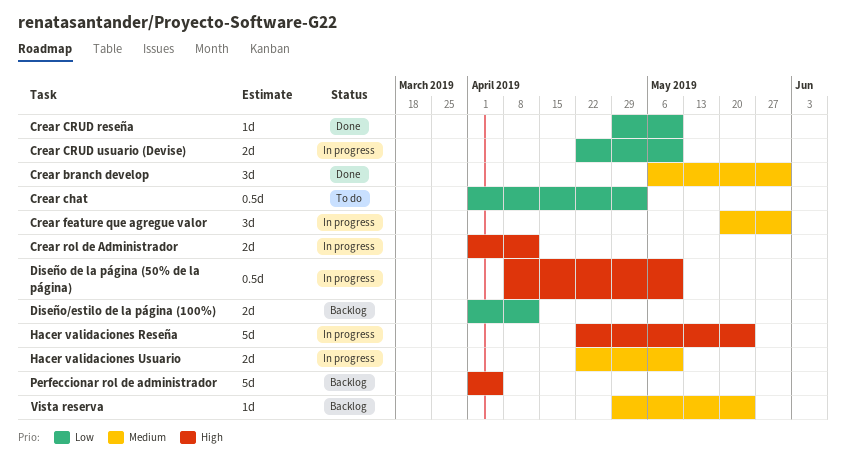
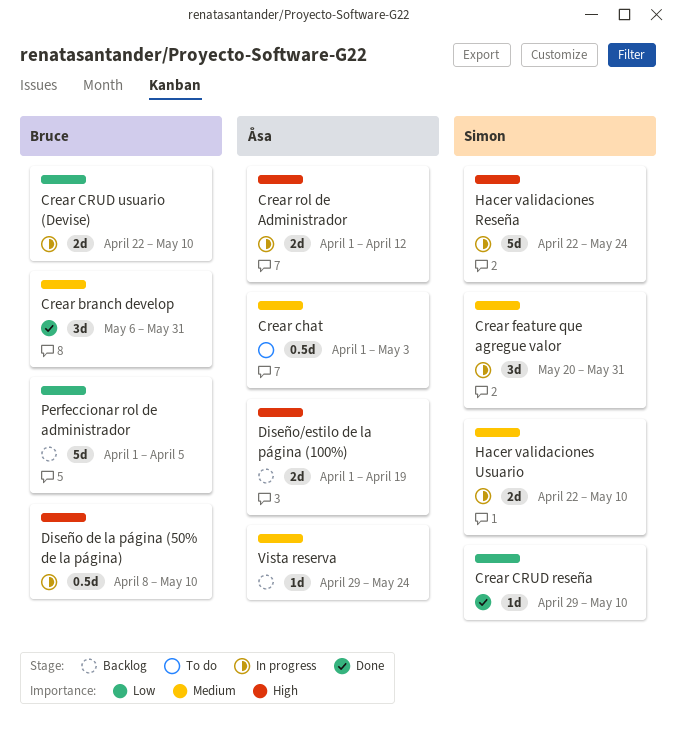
Crear chat, priority: Low -> Medium
Diseño/estilo de la página (100%), priority: Low -> High
Diseño/estilo de la página (100%), due: Apr 12 -> Apr 19
Perfeccionar rol de administrador, priority: High -> Low

